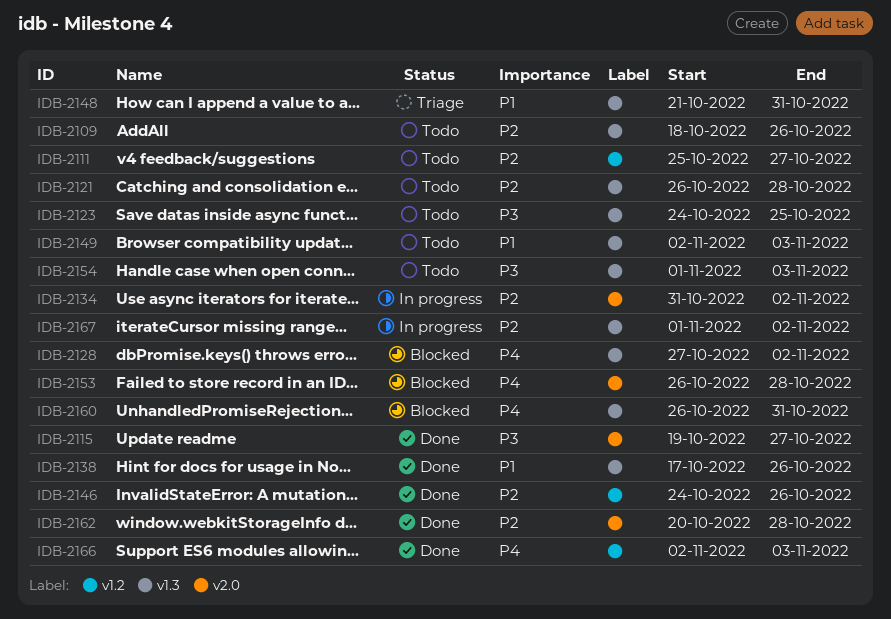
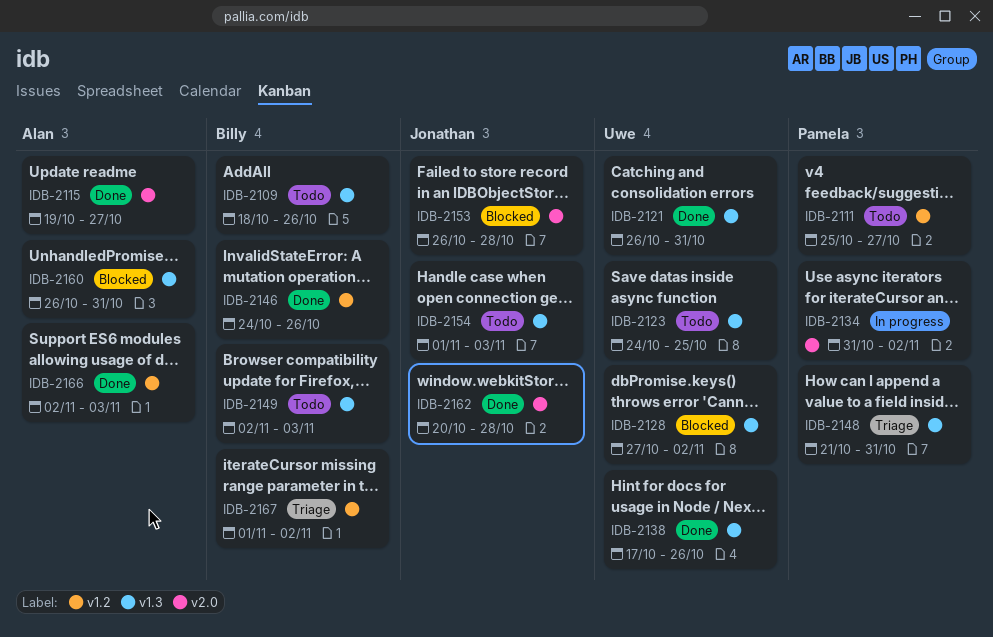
IDB-2121, status: Todo -> Done
IDB-2121, due: Oct 28 -> Oct 31
IDB-2167, status: In progress -> Triage
IDB-2167, label: v1.3 -> v1.2

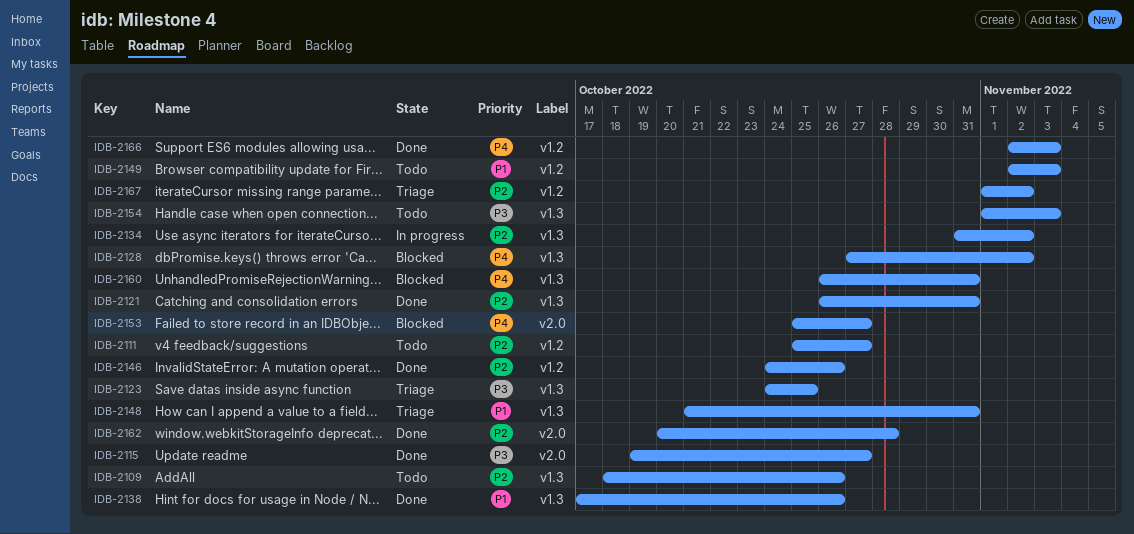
IDB-2123, status: Todo -> Triage
IDB-2134, label: v2.0 -> v1.3
IDB-2149, label: v1.3 -> v1.2
IDB-2153, start: Oct 26 -> Oct 25
IDB-2153, due: Oct 28 -> Oct 27

